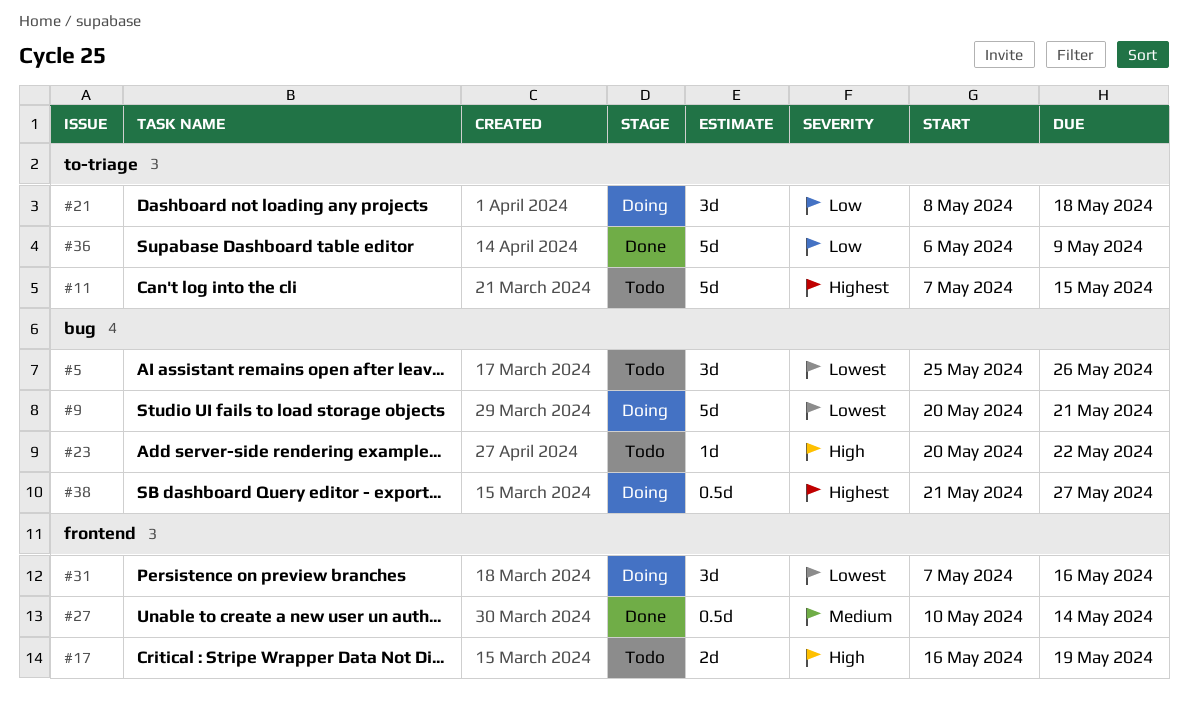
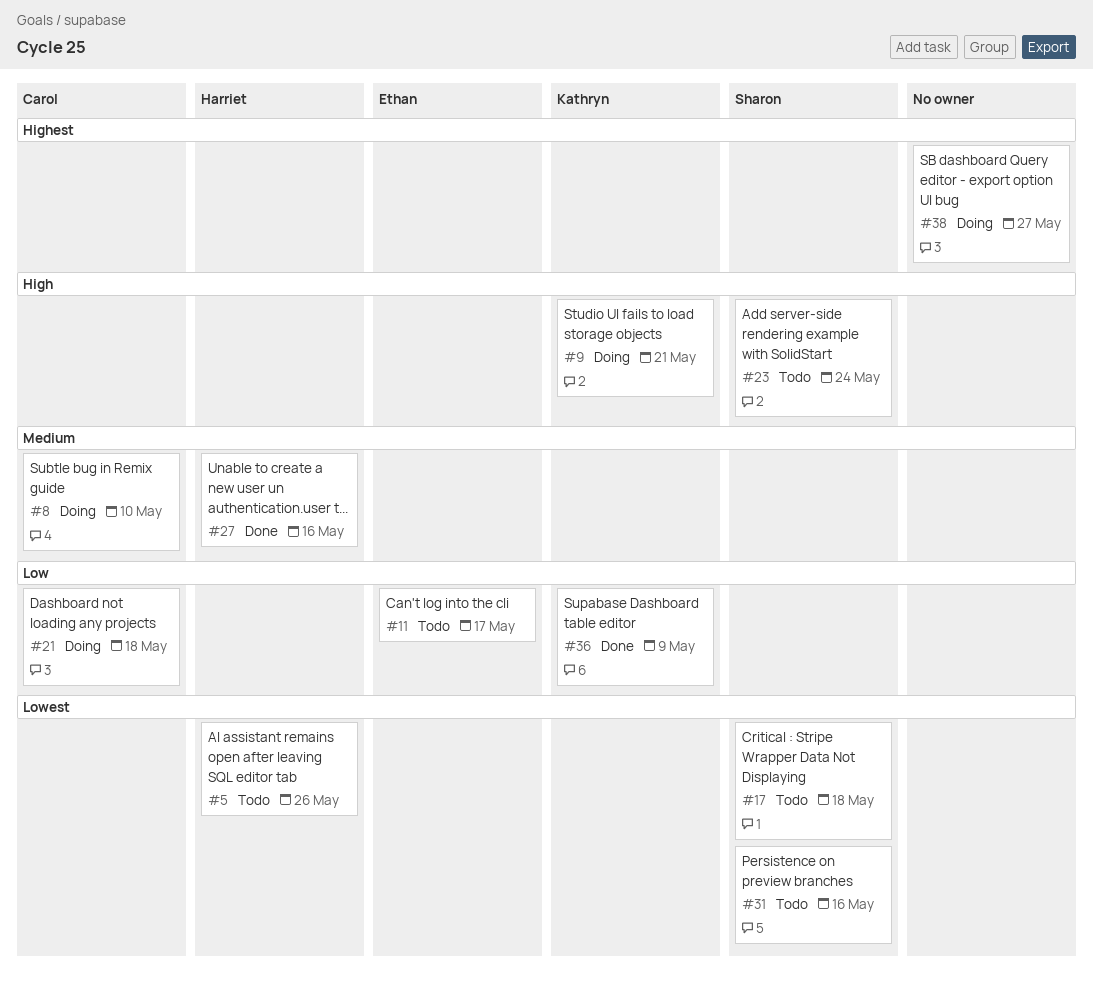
#8: none -> present
#9, priority: Lowest -> High
#11, priority: Highest -> Low
#11, due: May 15 -> May 17
#17, priority: High -> Lowest
#17, due: May 19 -> May 18
#23, due: May 22 -> May 24
#27, due: May 14 -> May 16
#31, status: Doing -> Todo

